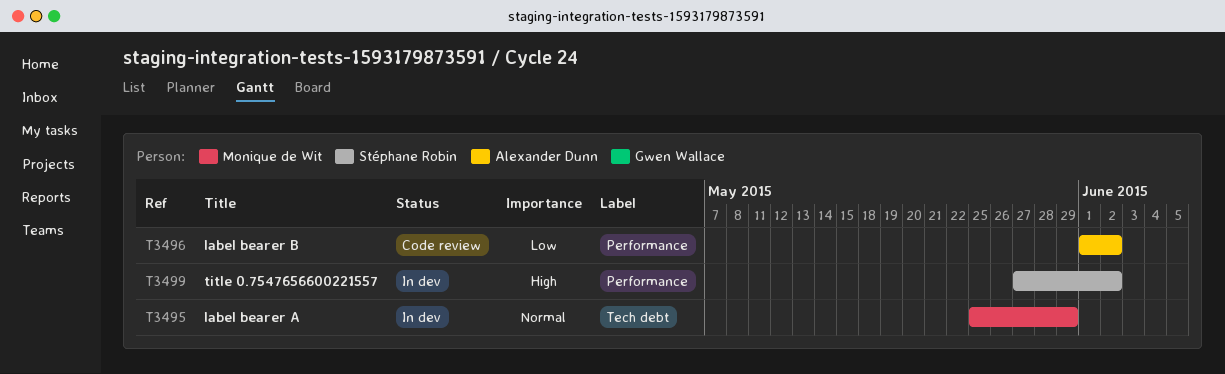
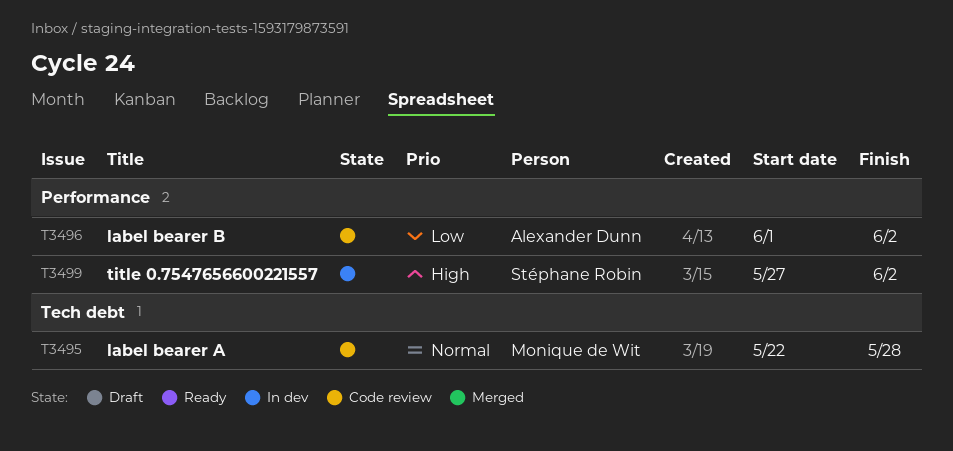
T3495, status: In dev -> Code review
T3495, start: May 25 -> May 22
T3495, due: May 29 -> May 28

